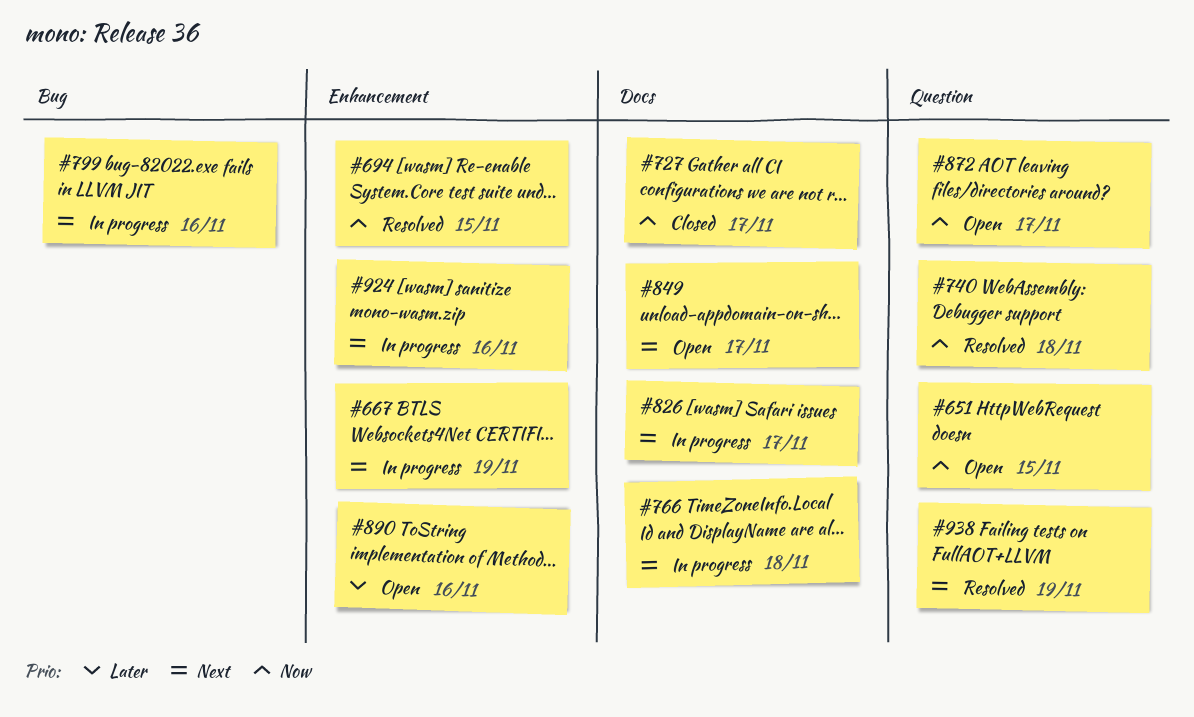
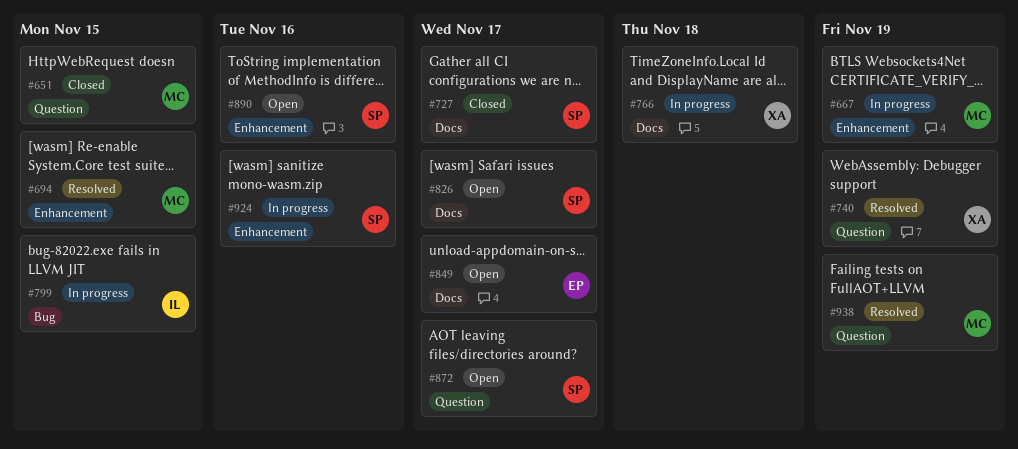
#651, status: Open -> Closed
#740, due: Nov 18 -> Nov 19
#799, due: Nov 16 -> Nov 15
#826, status: In progress -> Open

